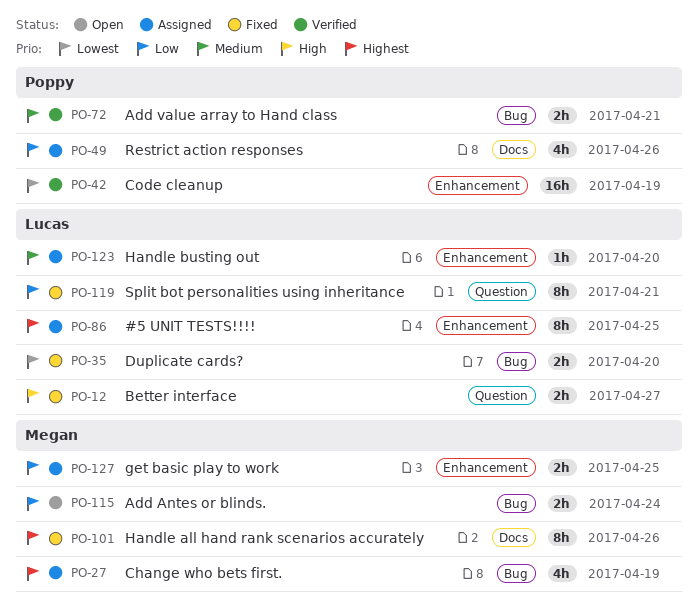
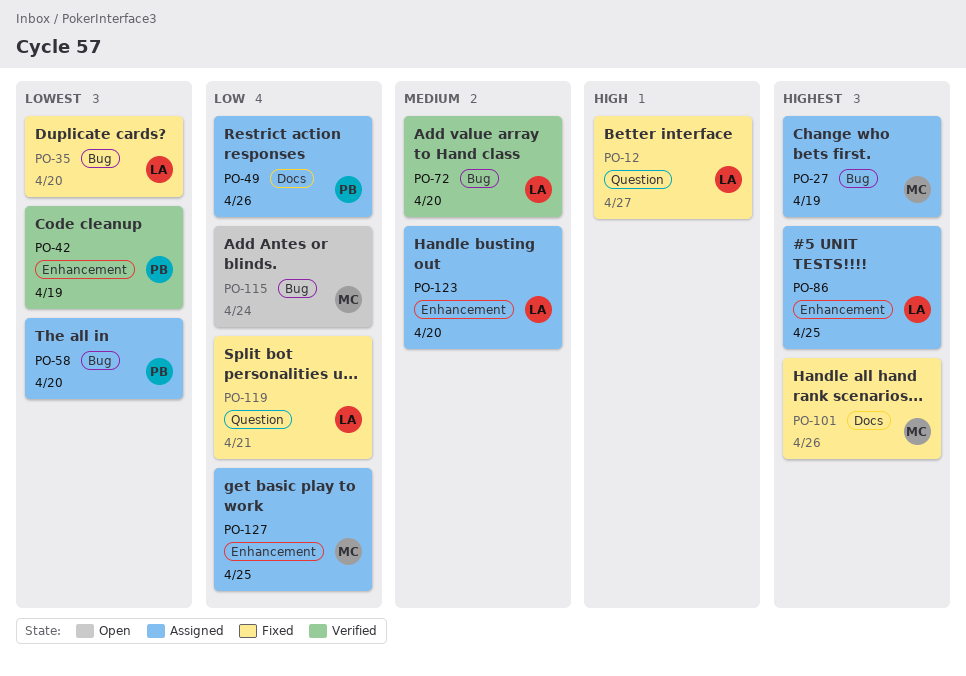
PO-58: none -> present
PO-72, owner: Poppy -> Lucas
PO-72, due: Apr 21 -> Apr 20

